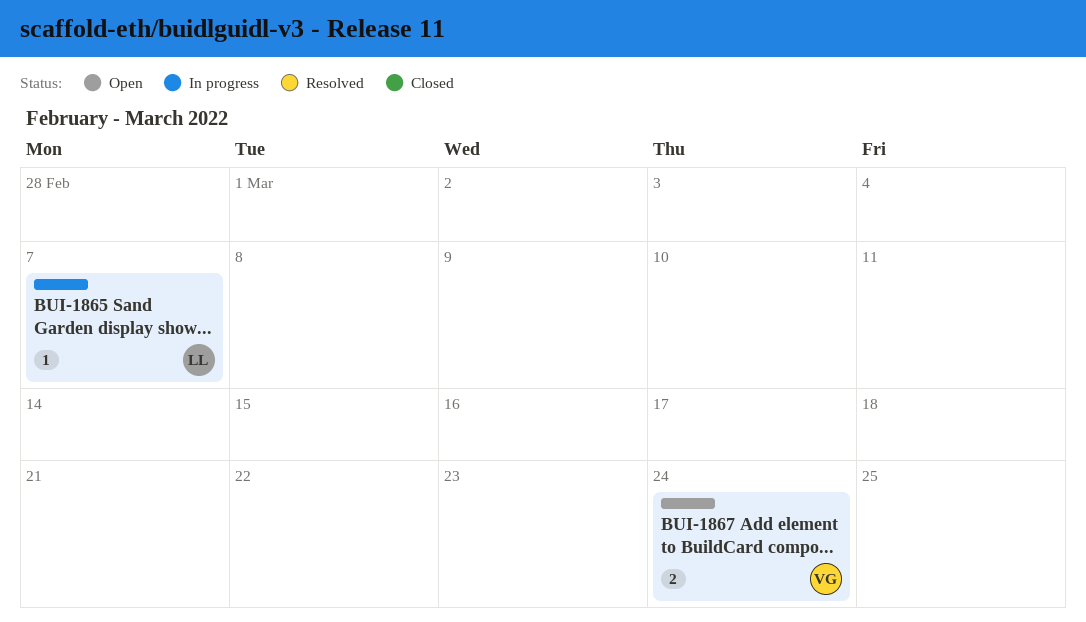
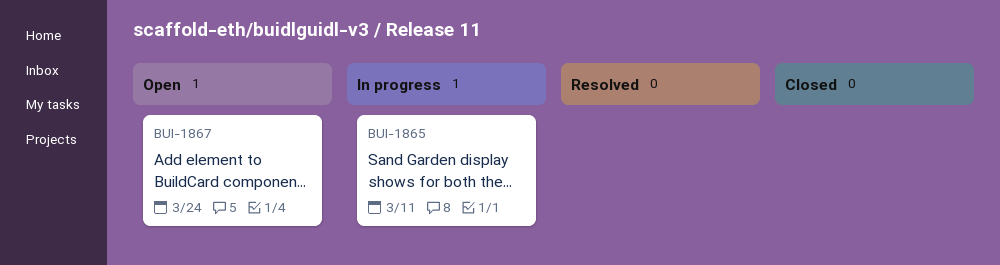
BUI-1865, due: Mar 7 -> Mar 11

